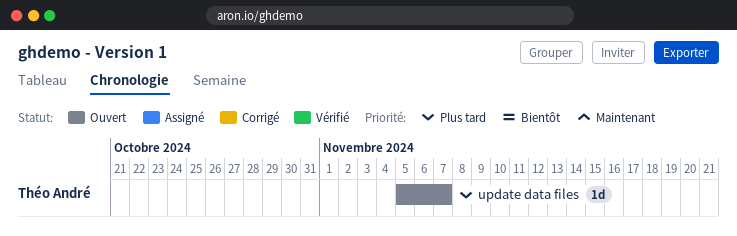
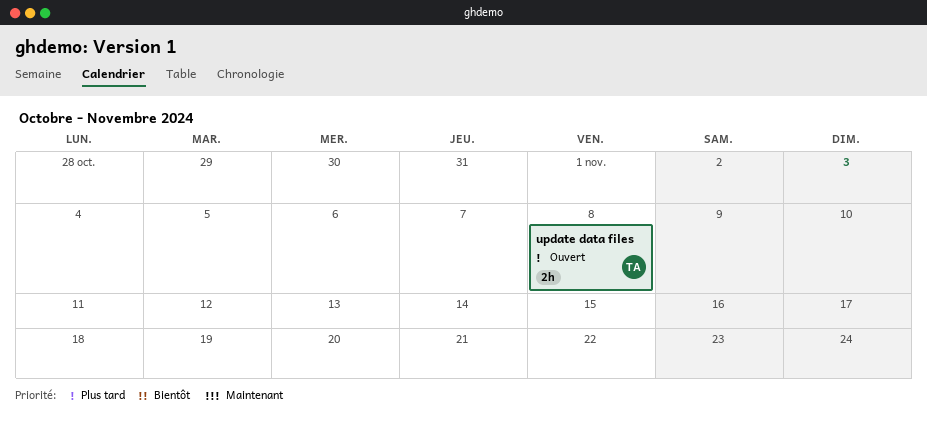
update data files, estimate: 1d -> 2h
update data files, due: Nov 7 -> Nov 8

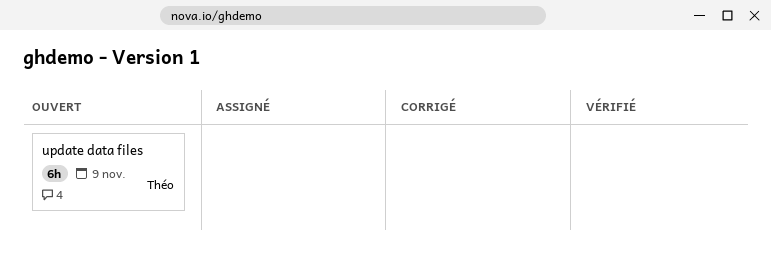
update data files, estimate: 2h -> 6h
update data files, due: Nov 8 -> Nov 9

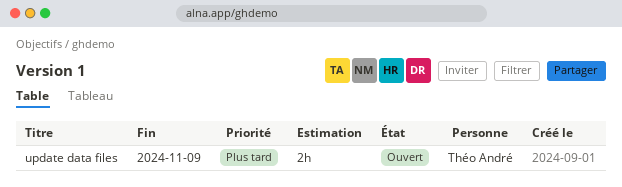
update data files, estimate: 6h -> 2h

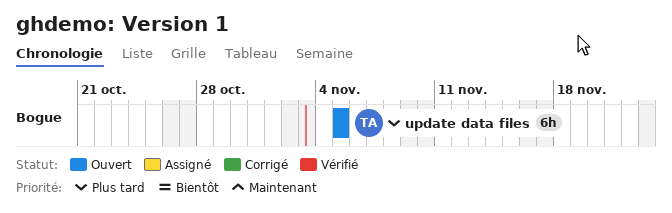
update data files, estimate: 2h -> 6h
update data files, due: Nov 9 -> Nov 5

